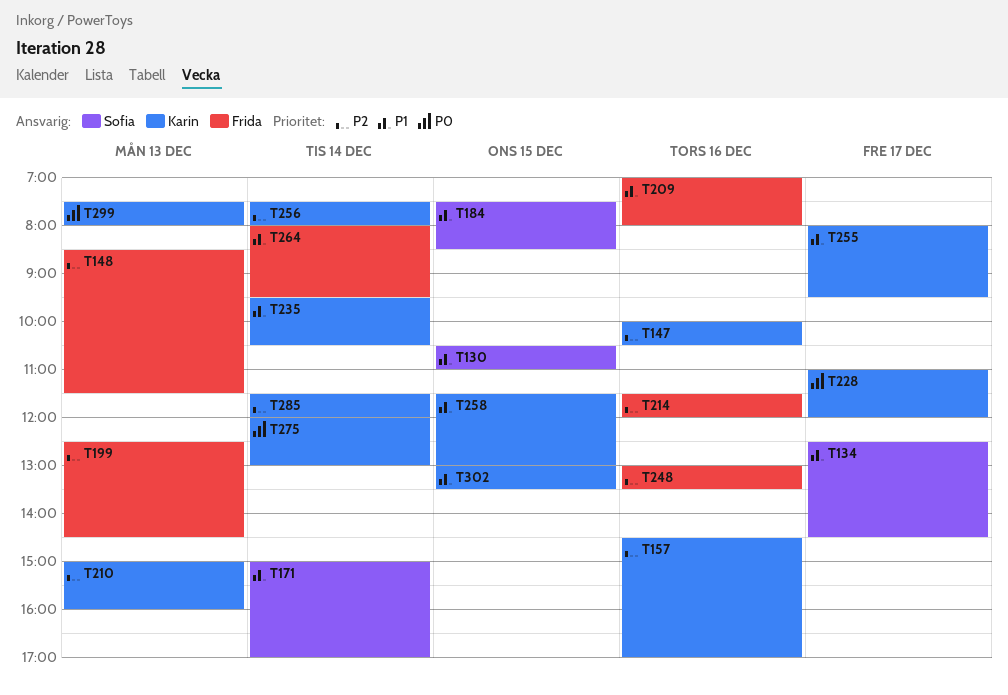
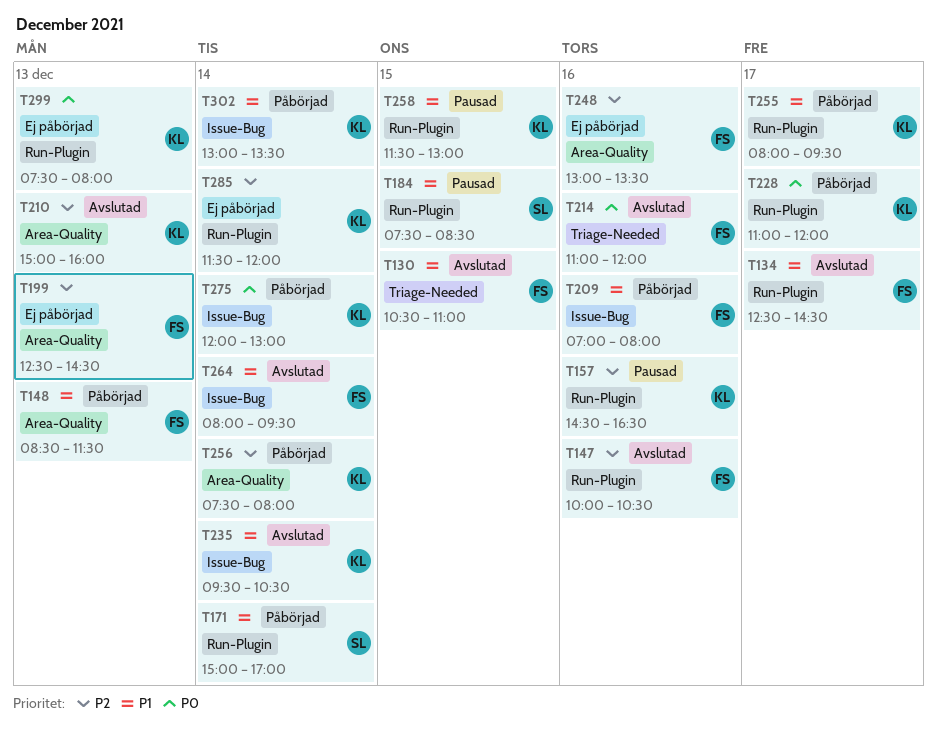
T130, owner: Sofia -> Frida
T134, owner: Sofia -> Frida
T147, owner: Karin -> Frida
T148, priority: P2 -> P1
T157, ends: 17:00 -> 16:30
T214, priority: P2 -> P0
T214, begins: 11:30 -> 11:00
T302, day: Dec 15 -> Dec 14

